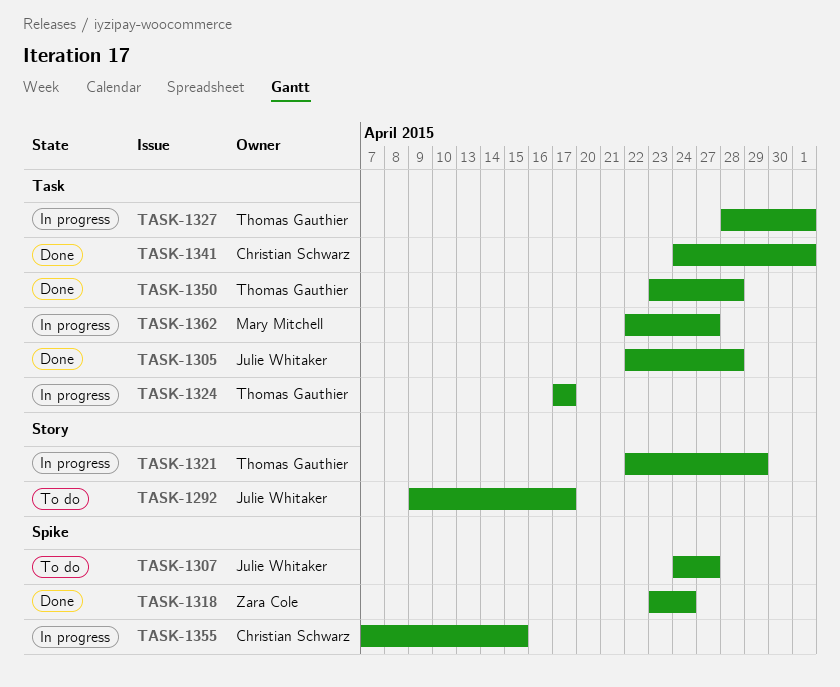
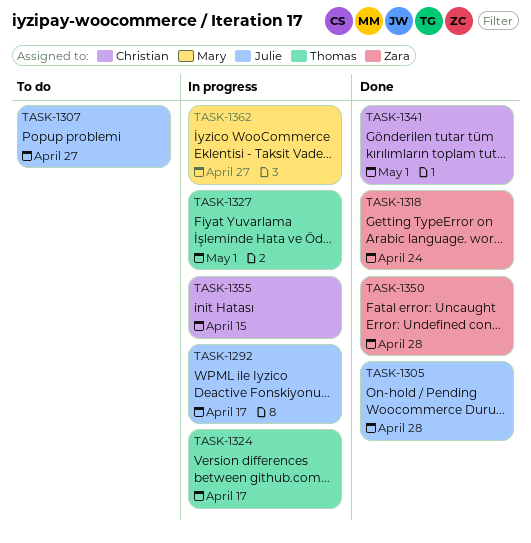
TASK-1292, status: To do -> In progress
TASK-1321: present -> none
TASK-1350, owner: Thomas Gauthier -> Zara Cole

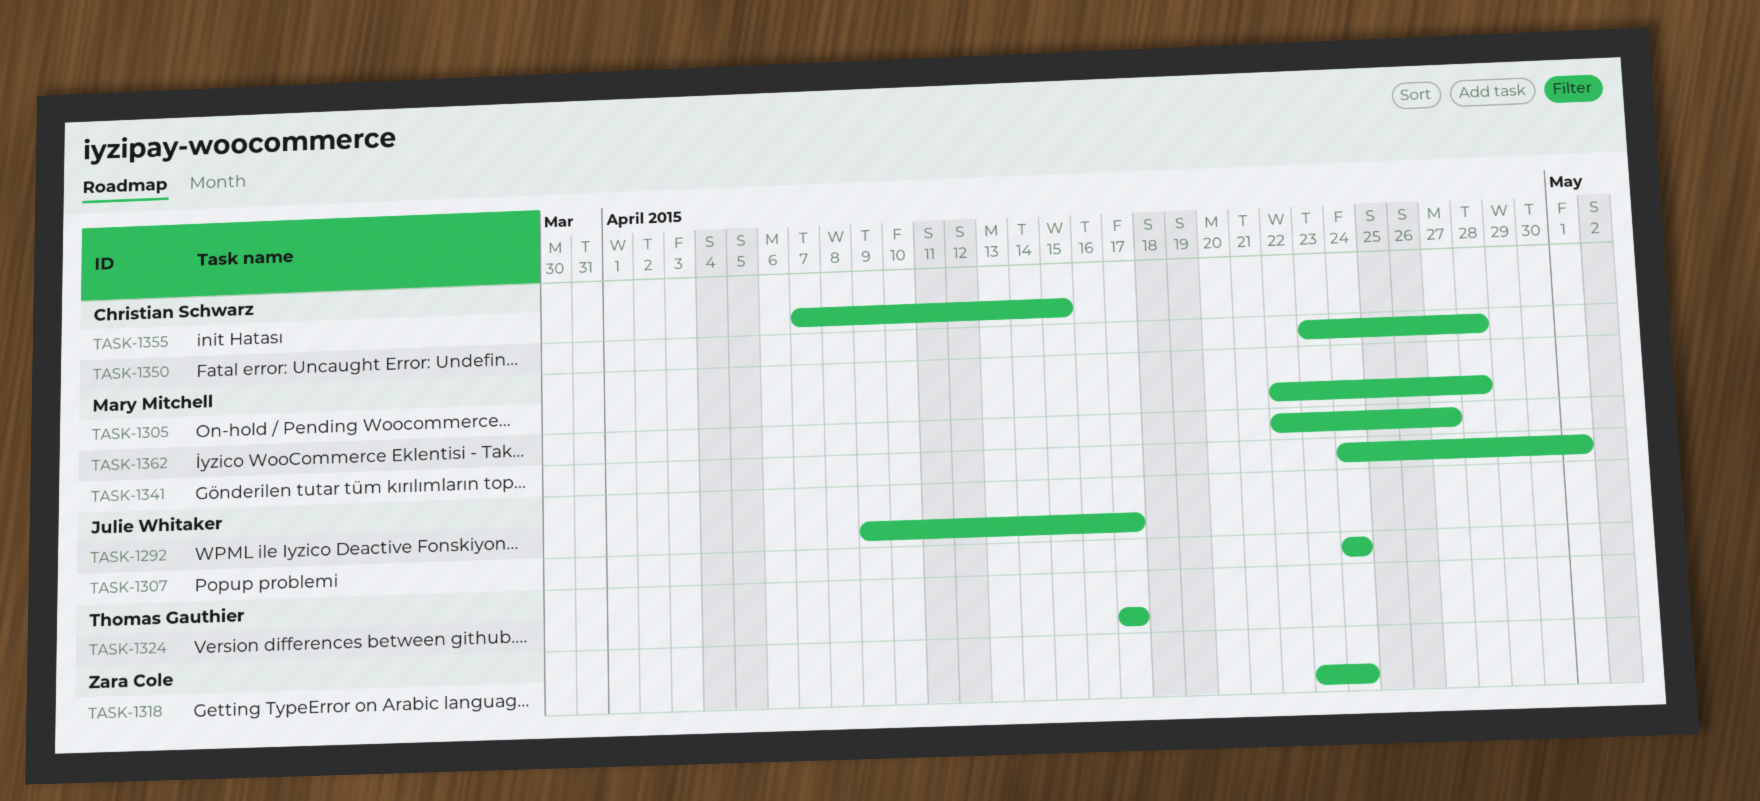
TASK-1305, owner: Julie Whitaker -> Mary Mitchell
TASK-1307, due: Apr 27 -> Apr 24
TASK-1327: present -> none
TASK-1341, owner: Christian Schwarz -> Mary Mitchell
TASK-1350, owner: Zara Cole -> Christian Schwarz

